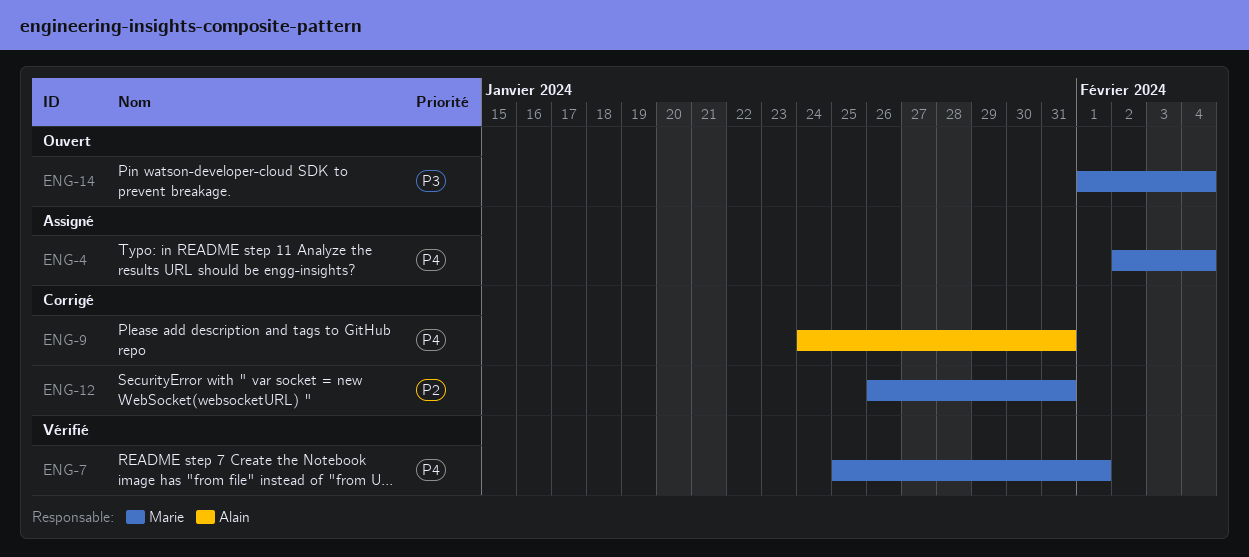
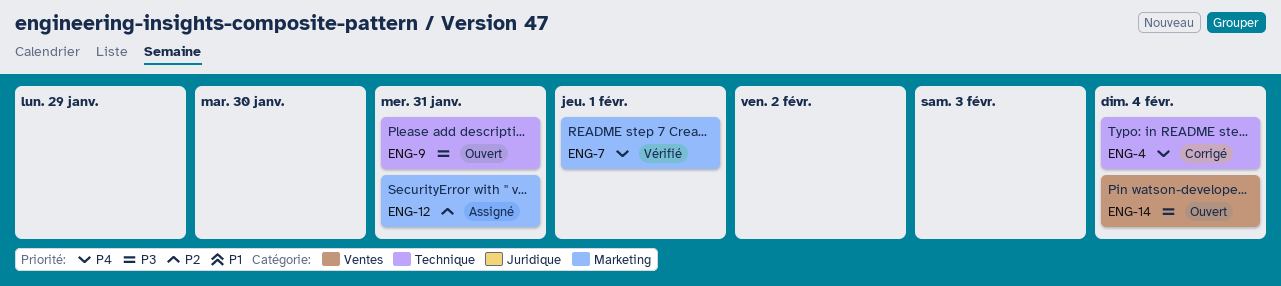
ENG-4, status: Assigné -> Corrigé
ENG-9, status: Corrigé -> Ouvert
ENG-9, priority: P4 -> P3
ENG-12, status: Corrigé -> Assigné

